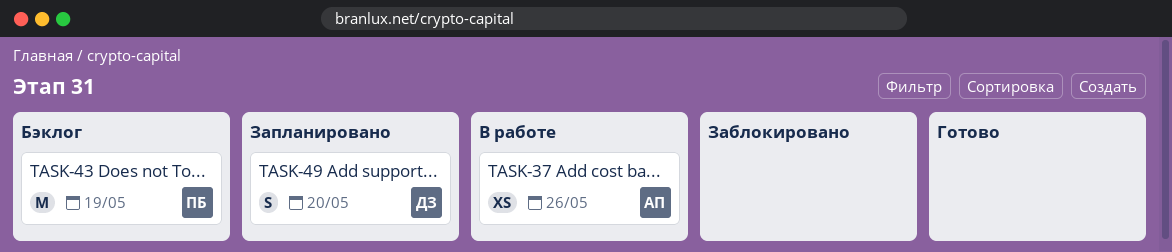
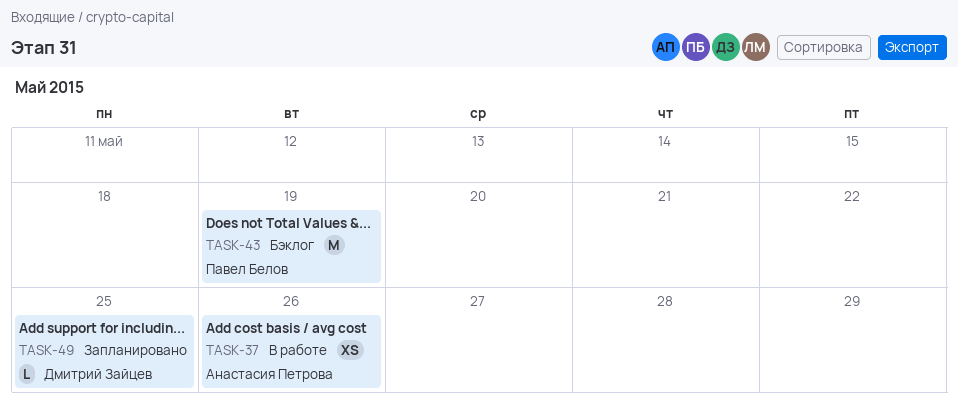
TASK-49, estimate: S -> L
TASK-49, due: May 20 -> May 25

